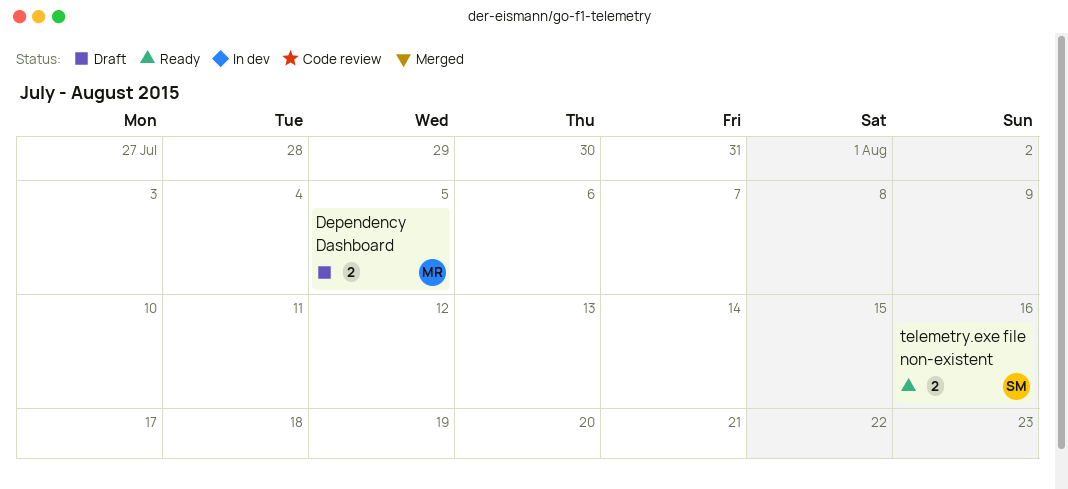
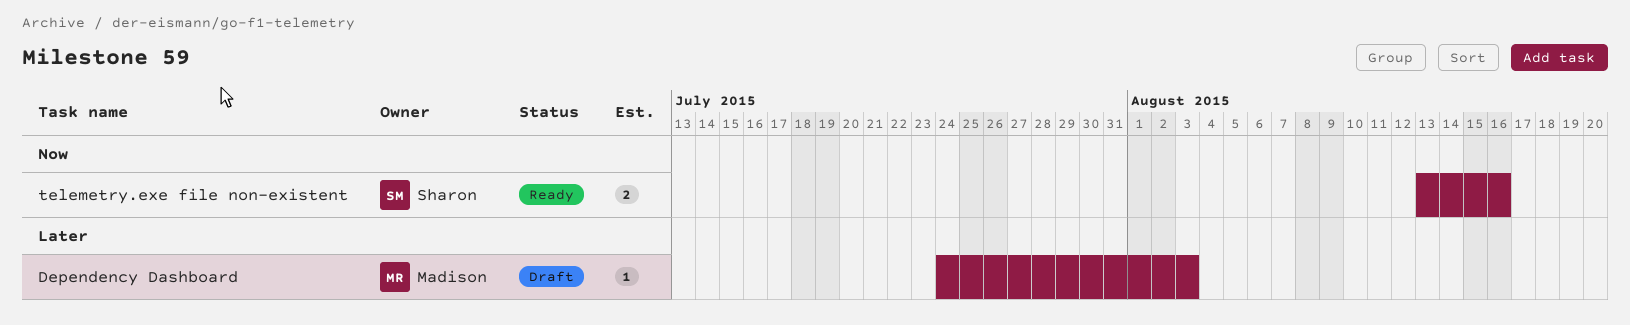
Dependency Dashboard, estimate: 2 -> 1
Dependency Dashboard, due: Aug 5 -> Aug 3

